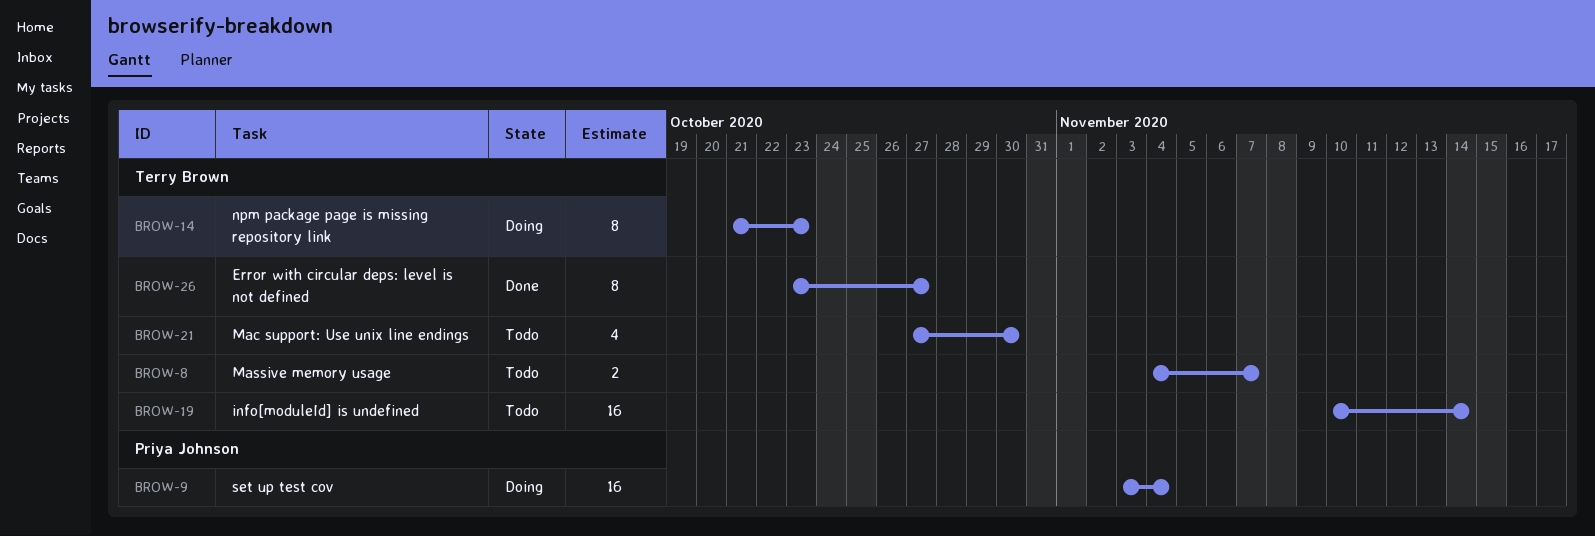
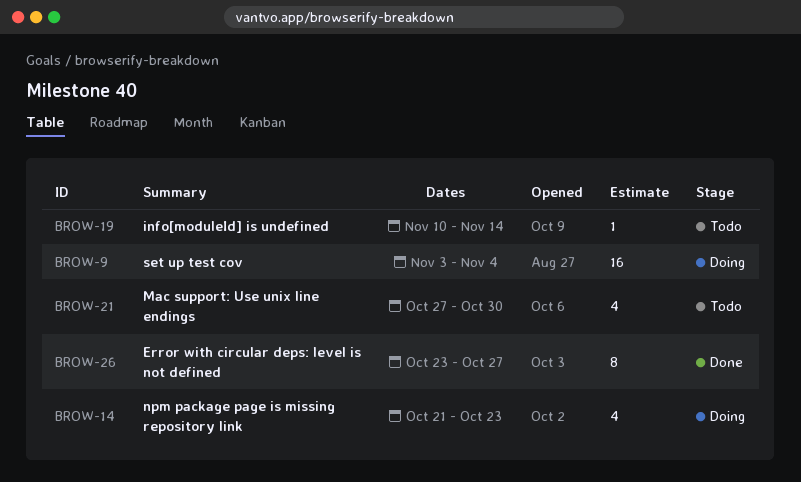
BROW-8: present -> none
BROW-14, estimate: 8 -> 4
BROW-19, estimate: 16 -> 1

